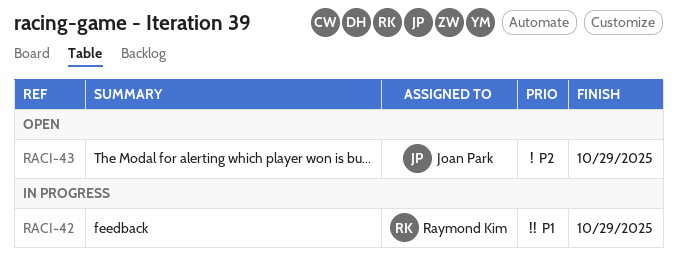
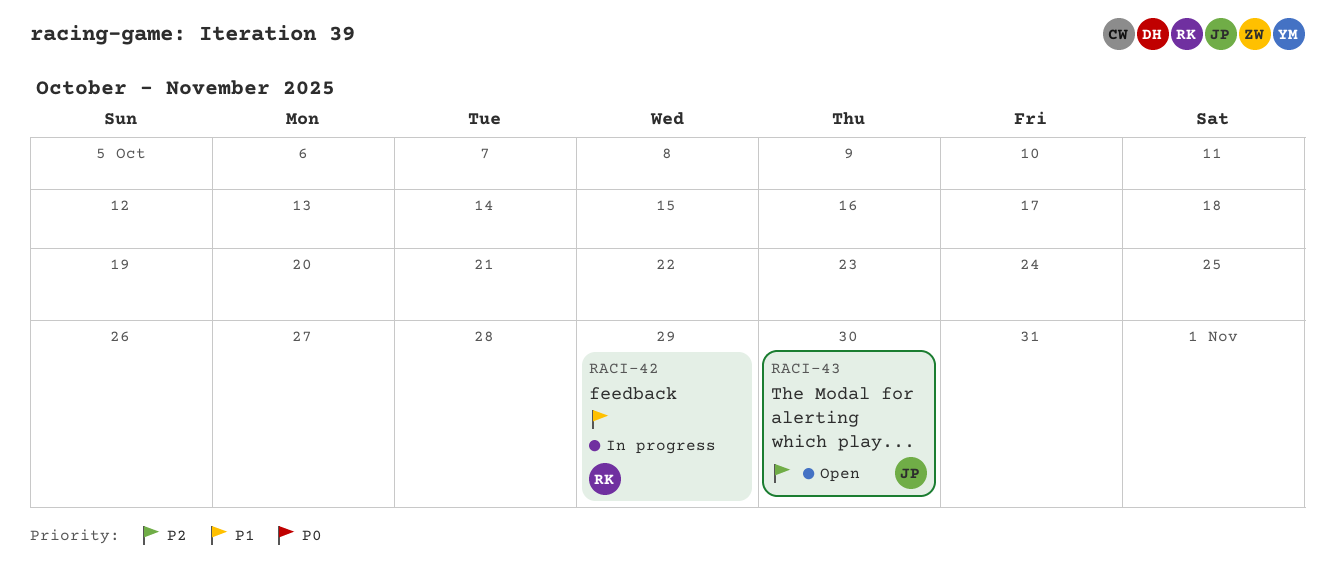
RACI-43, due: Oct 29 -> Oct 30

